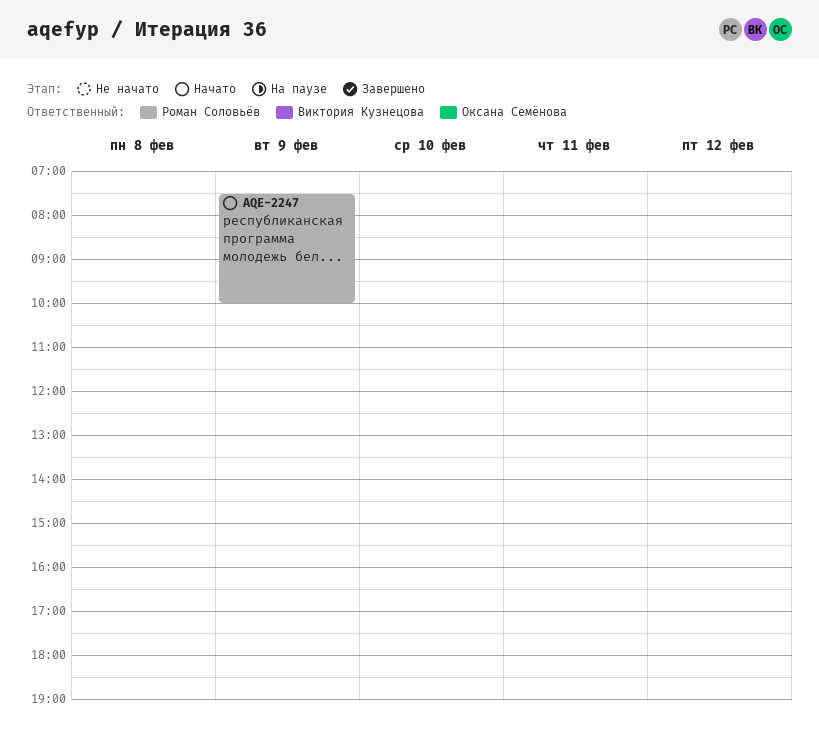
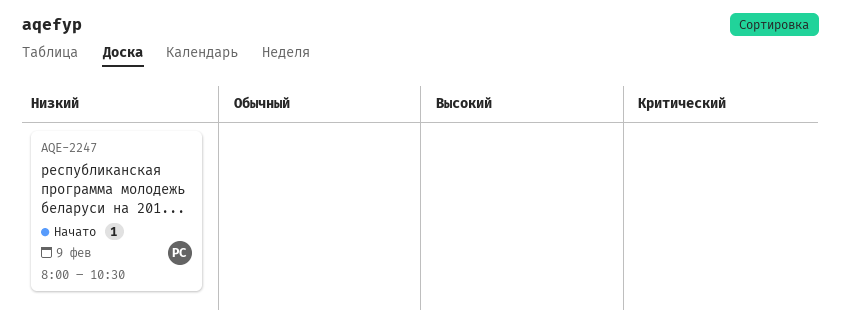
AQE-2247, begins: 07:30 -> 08:00
AQE-2247, ends: 10:00 -> 10:30

